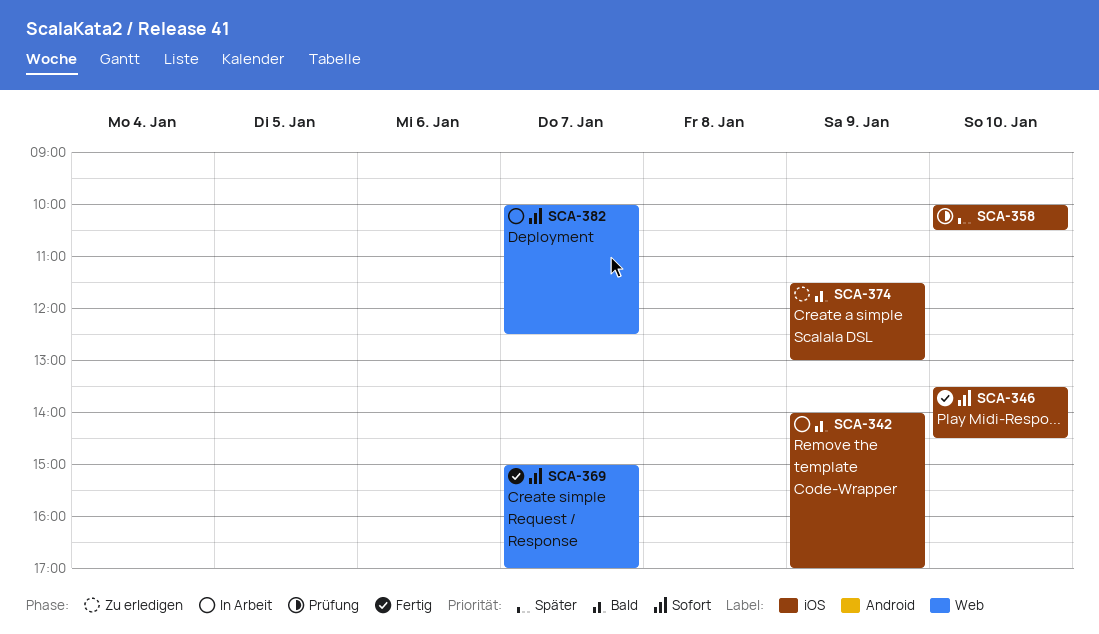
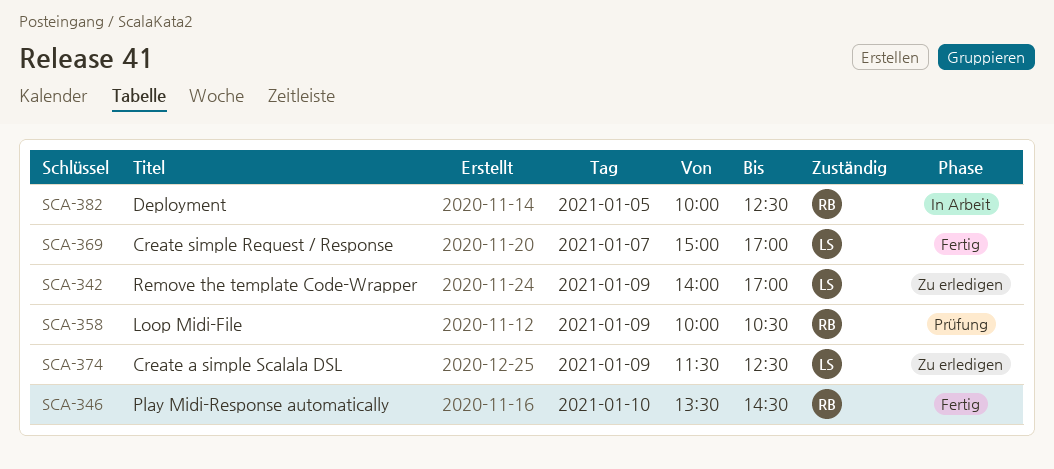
SCA-342, status: In Arbeit -> Zu erledigen
SCA-358, day: Jan 10 -> Jan 9
SCA-374, ends: 13:00 -> 12:30
SCA-382, day: Jan 7 -> Jan 5

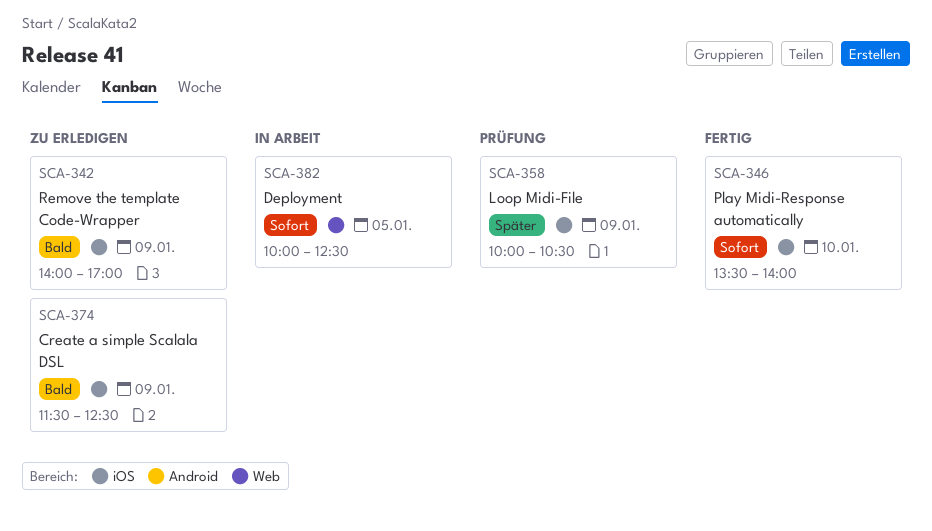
SCA-346, ends: 14:30 -> 14:00
SCA-369: present -> none

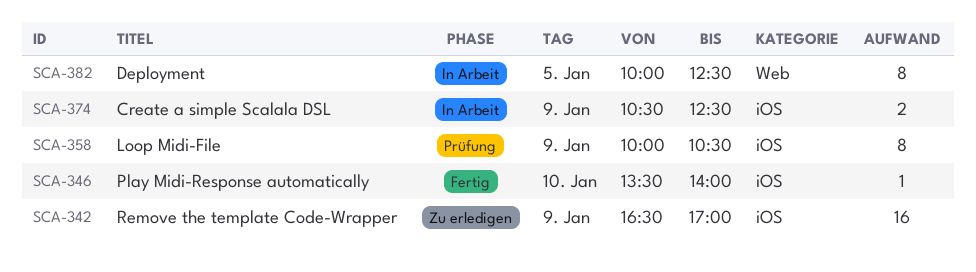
SCA-342, begins: 14:00 -> 16:30
SCA-374, status: Zu erledigen -> In Arbeit
SCA-374, begins: 11:30 -> 10:30

